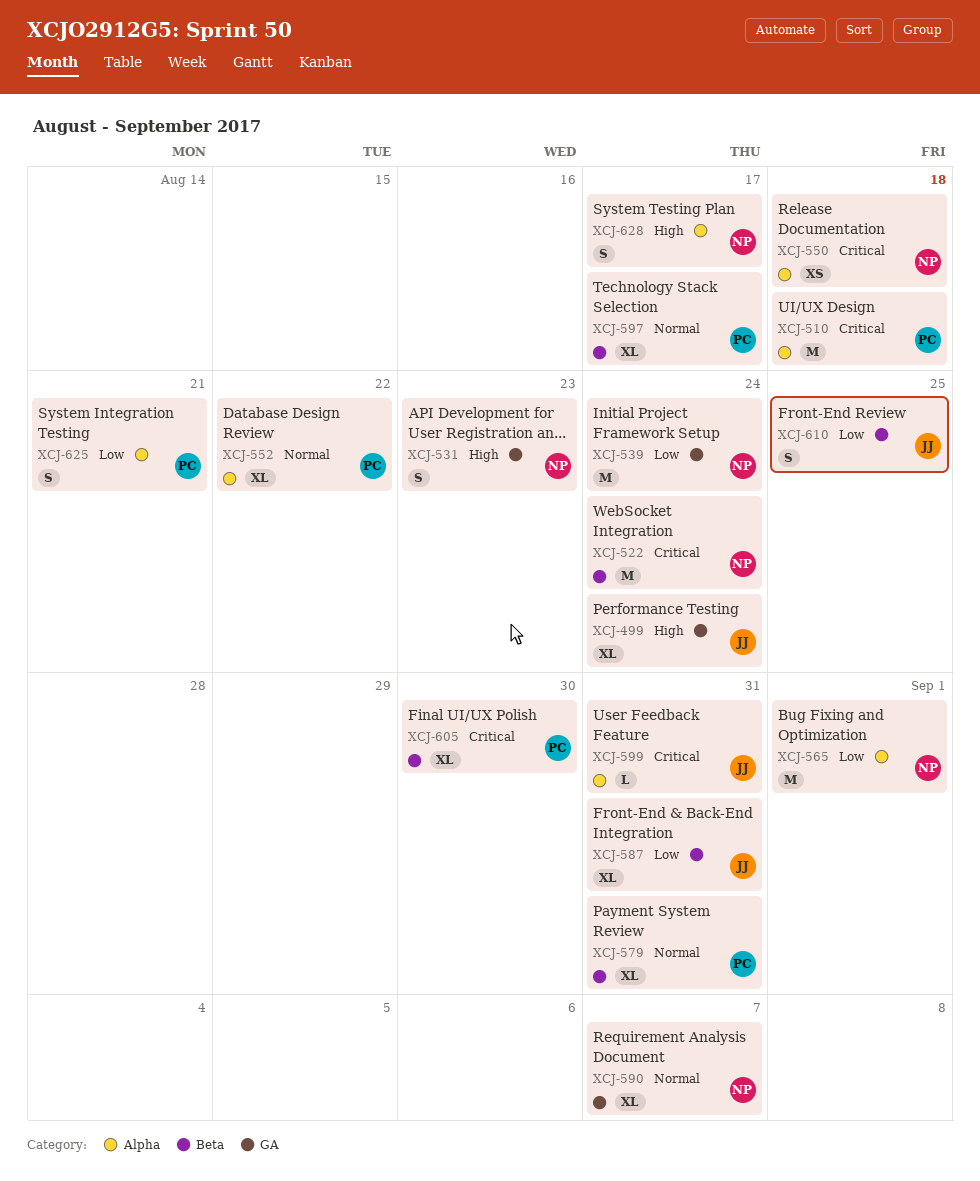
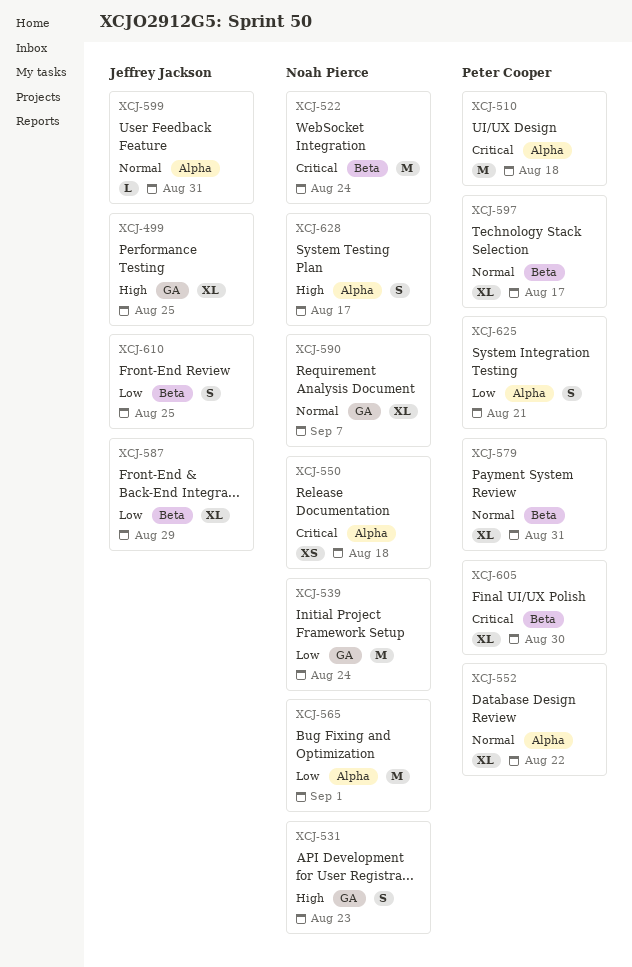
XCJ-499, due: Aug 24 -> Aug 25
XCJ-587, due: Aug 31 -> Aug 29
XCJ-599, priority: Critical -> Normal

